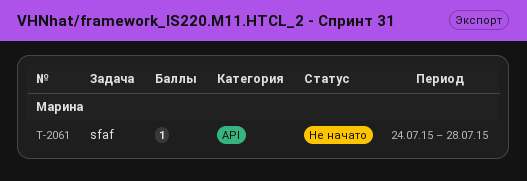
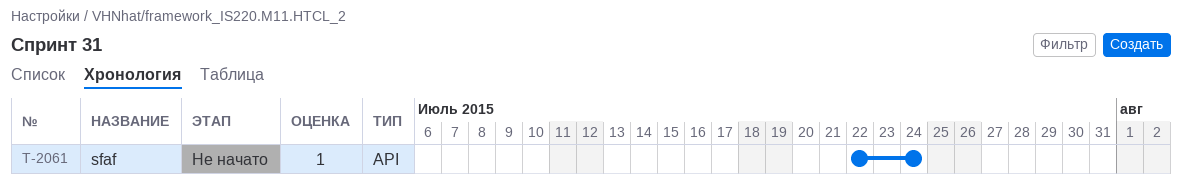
T-2061, start: Jul 24 -> Jul 22
T-2061, due: Jul 28 -> Jul 24

